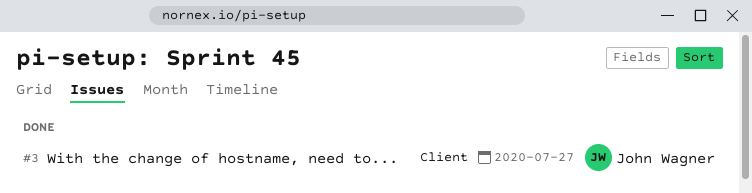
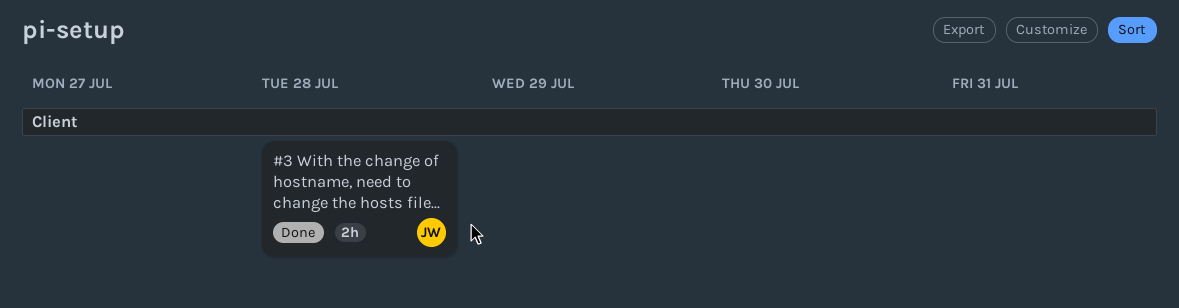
#3, due: Jul 27 -> Jul 28

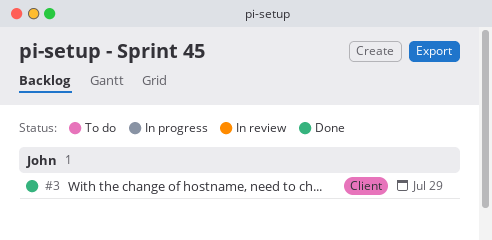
#3, due: Jul 28 -> Jul 29

